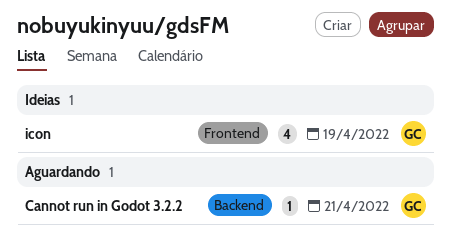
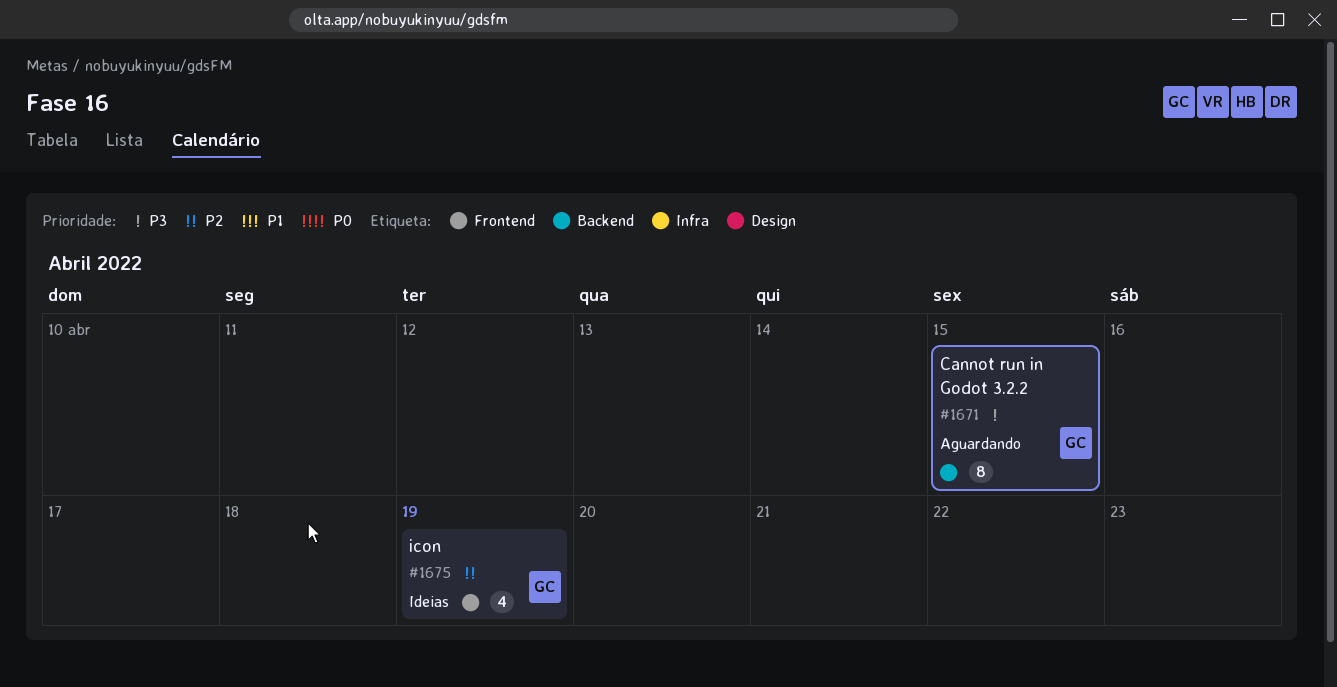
Cannot run in Godot 3.2.2, estimate: 1 -> 8
Cannot run in Godot 3.2.2, due: Apr 21 -> Apr 15

